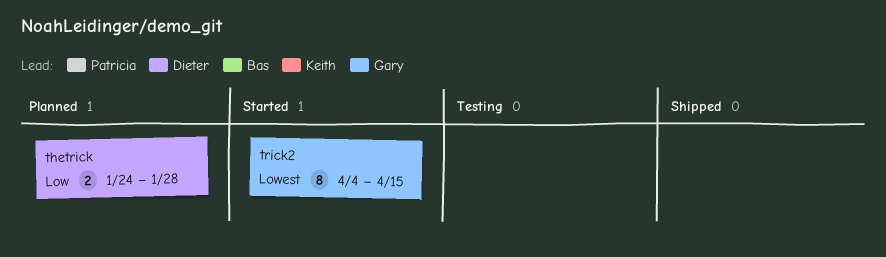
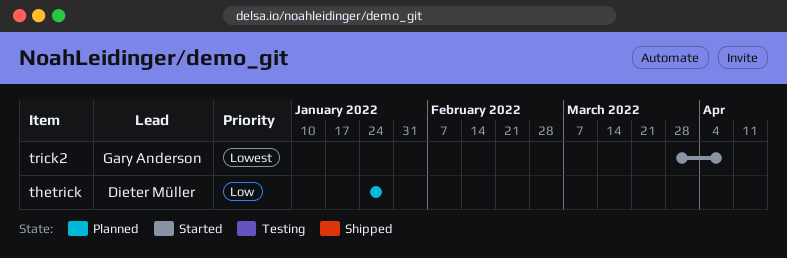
trick2, start: Apr 4 -> Mar 28
trick2, due: Apr 15 -> Apr 8

